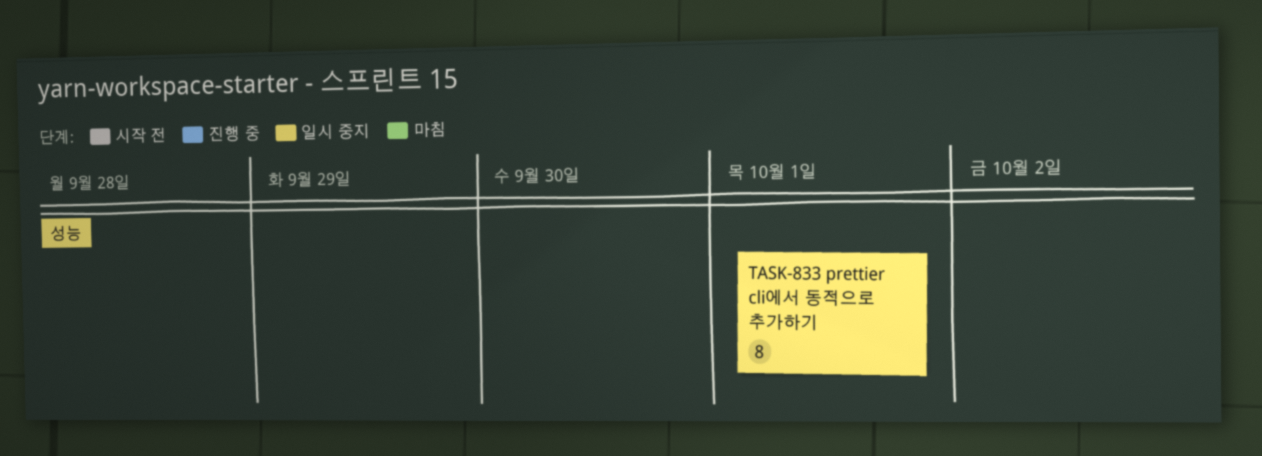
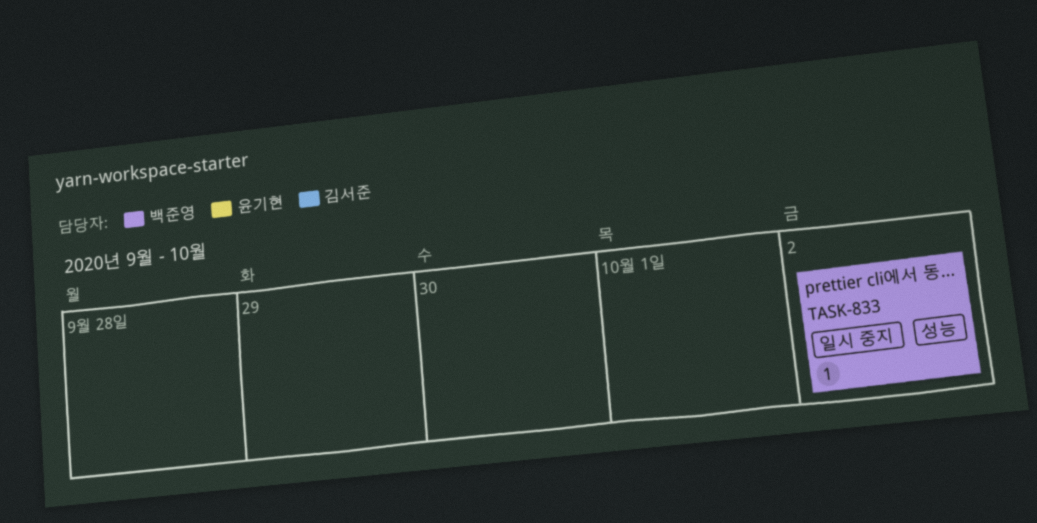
TASK-833, estimate: 8 -> 1
TASK-833, due: Oct 1 -> Oct 2

